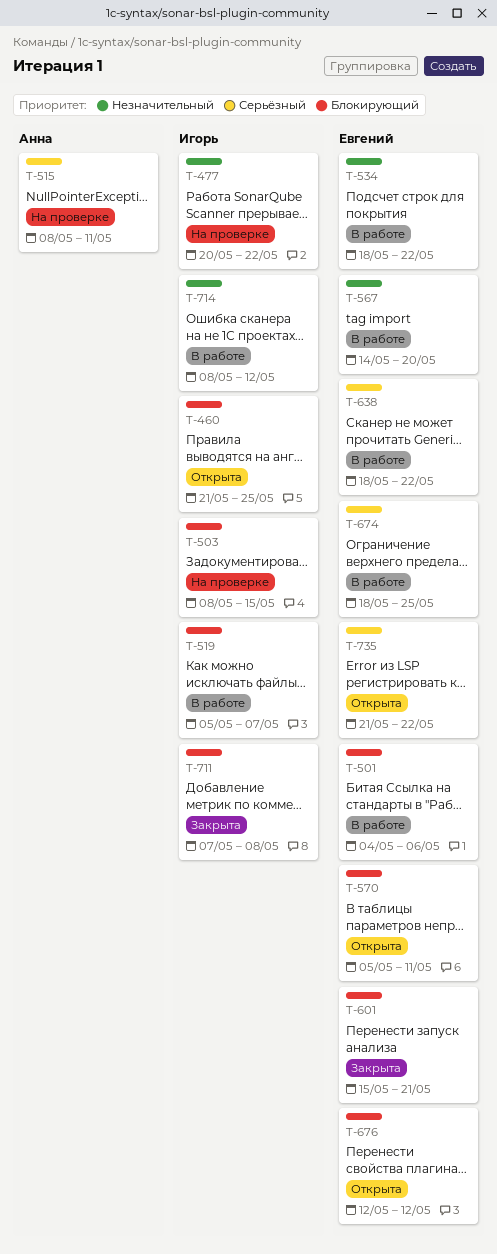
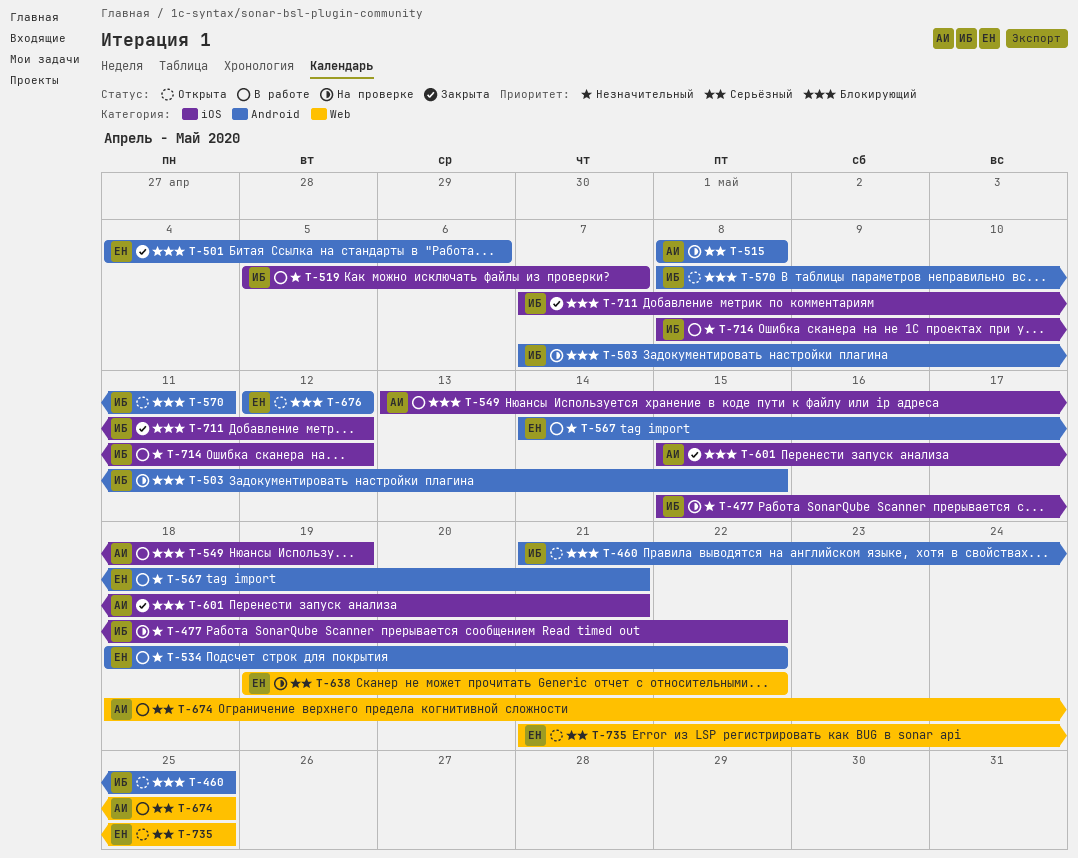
T-477, start: May 20 -> May 15
T-501, status: В работе -> Закрыта
T-503, start: May 8 -> May 7
T-515, due: May 11 -> May 8
T-519, priority: Блокирующий -> Незначительный
T-549: none -> present
T-567, due: May 20 -> May 21
T-570, owner: Евгений -> Игорь
T-570, start: May 5 -> May 8
T-601, owner: Евгений -> Анна
T-638, status: В работе -> На проверке
T-638, start: May 18 -> May 19
T-674, owner: Евгений -> Анна
T-711, due: May 8 -> May 12
T-735, due: May 22 -> May 25

